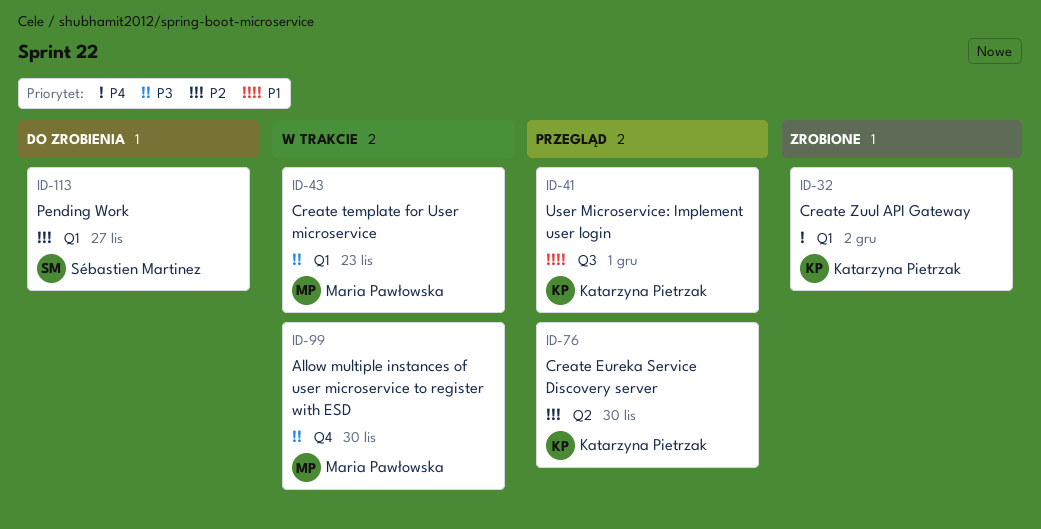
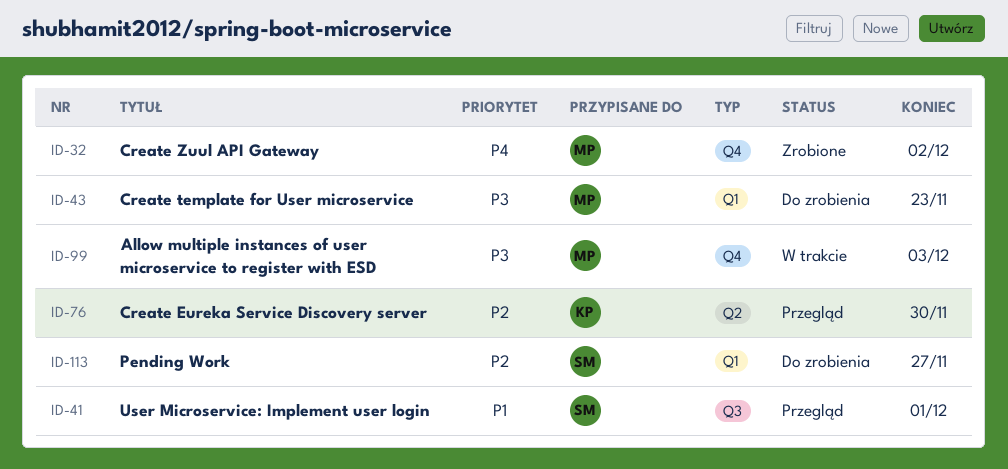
ID-32, owner: Katarzyna Pietrzak -> Maria Pawłowska
ID-32, label: Q1 -> Q4
ID-41, owner: Katarzyna Pietrzak -> Sébastien Martinez
ID-43, status: W trakcie -> Do zrobienia
ID-99, due: Nov 30 -> Dec 3

